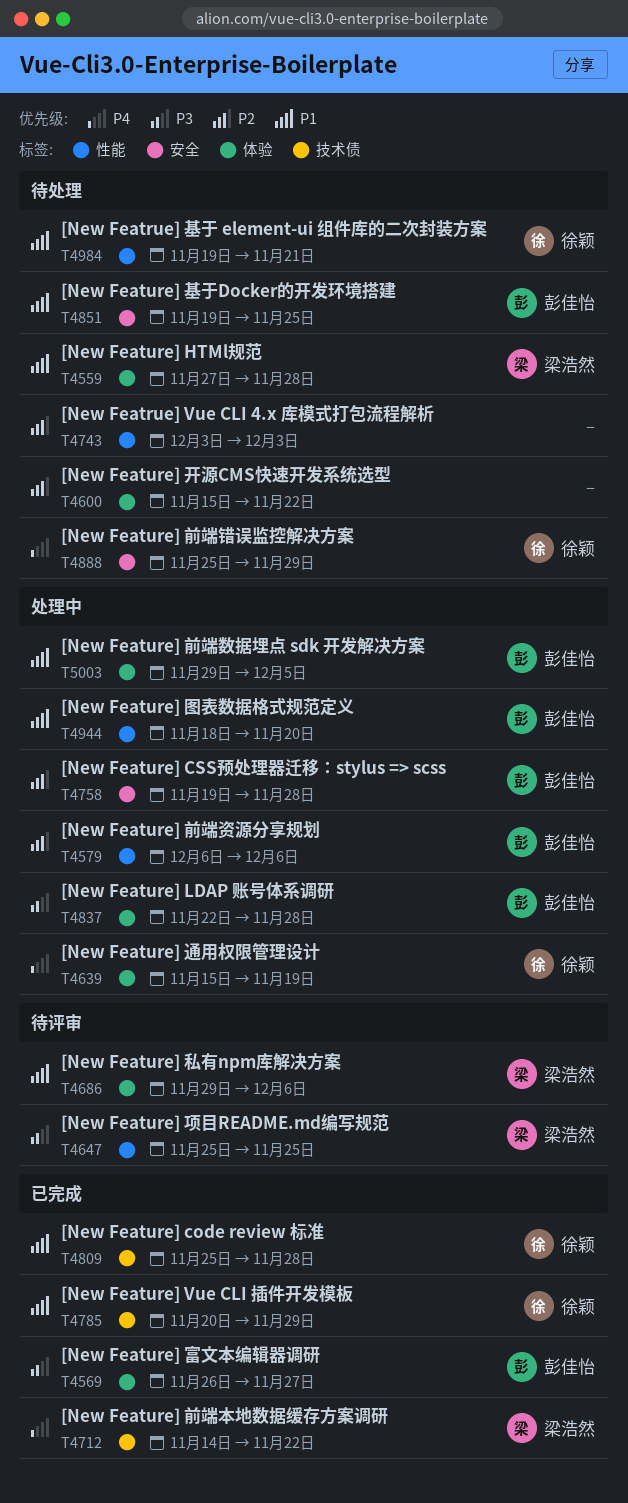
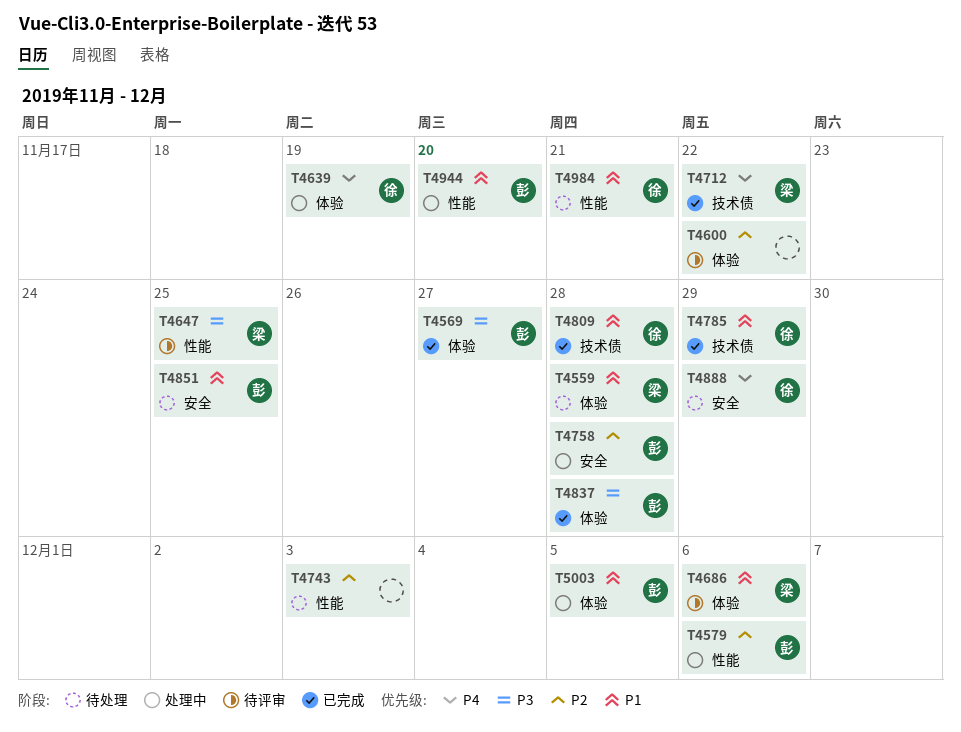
T4600, status: 待处理 -> 待评审
T4837, status: 处理中 -> 已完成

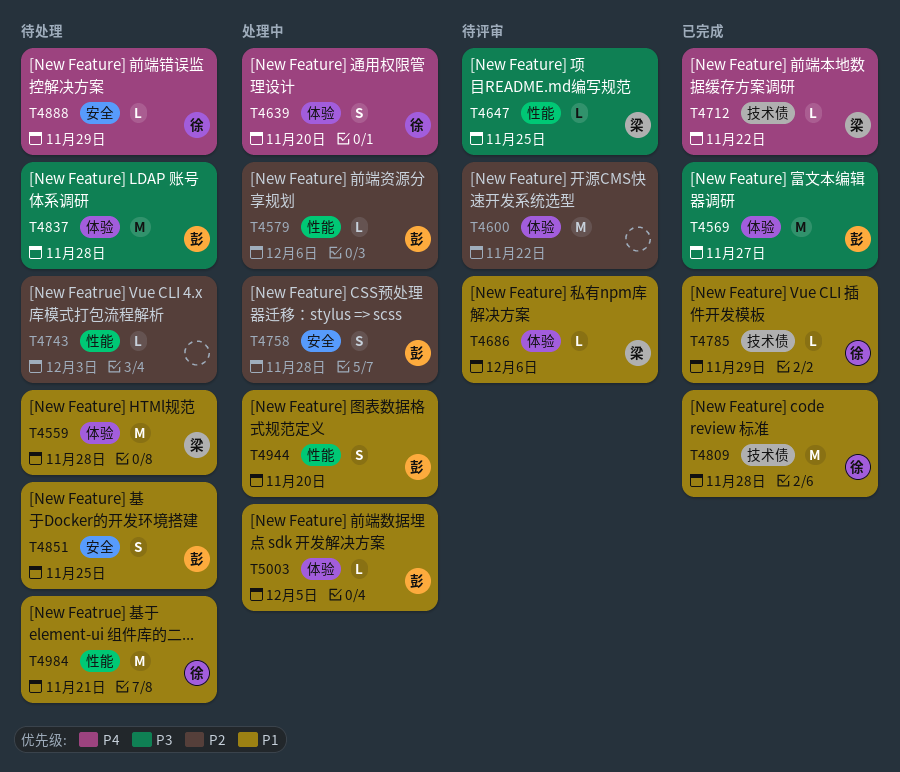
T4639, due: Nov 19 -> Nov 20
T4837, status: 已完成 -> 待处理

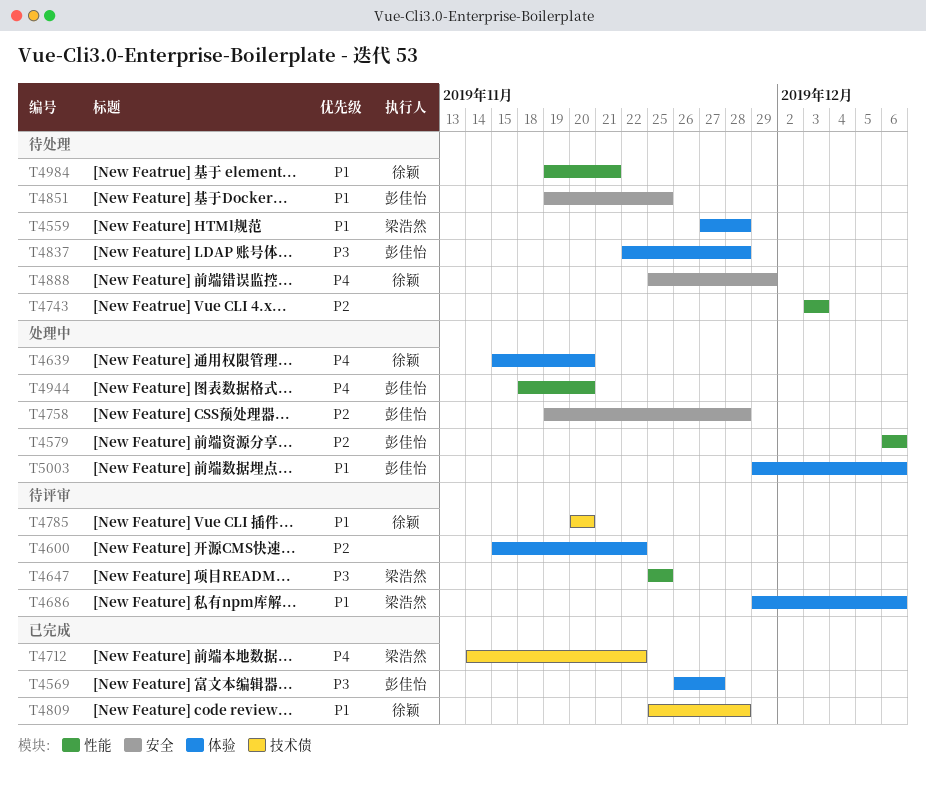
T4785, status: 已完成 -> 待评审
T4785, due: Nov 29 -> Nov 20
T4944, priority: P1 -> P4
T5003, due: Dec 5 -> Dec 6

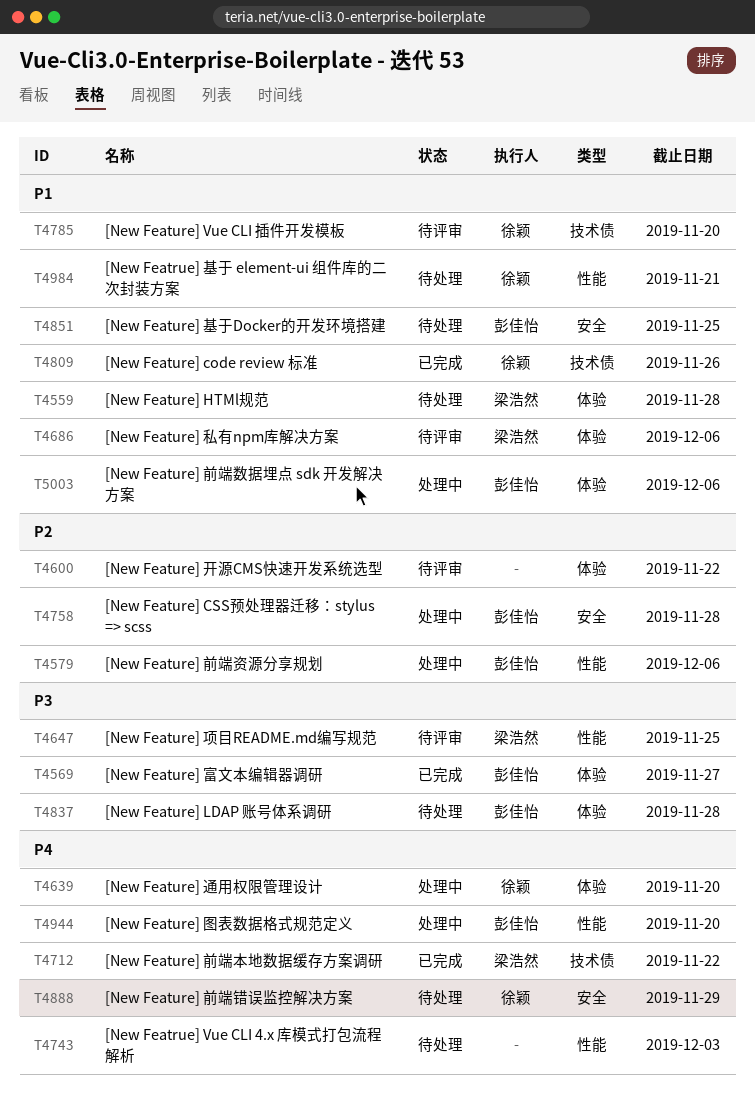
T4743, priority: P2 -> P4
T4809, due: Nov 28 -> Nov 26

